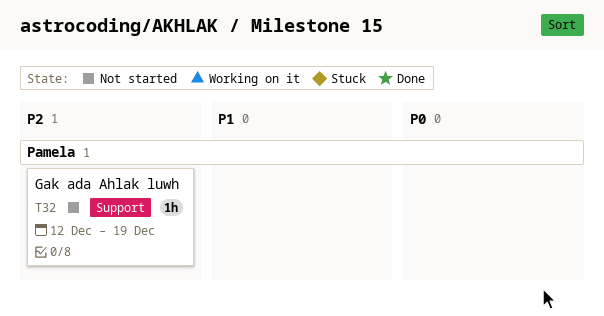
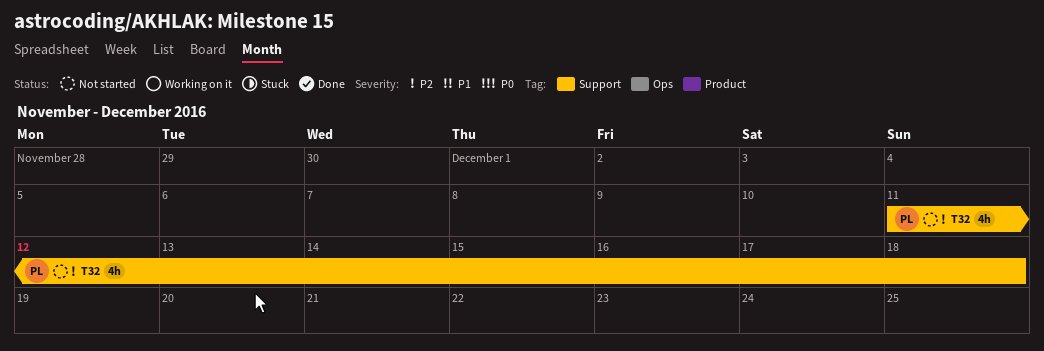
T32, estimate: 1h -> 4h
T32, start: Dec 12 -> Dec 11
T32, due: Dec 19 -> Dec 18

